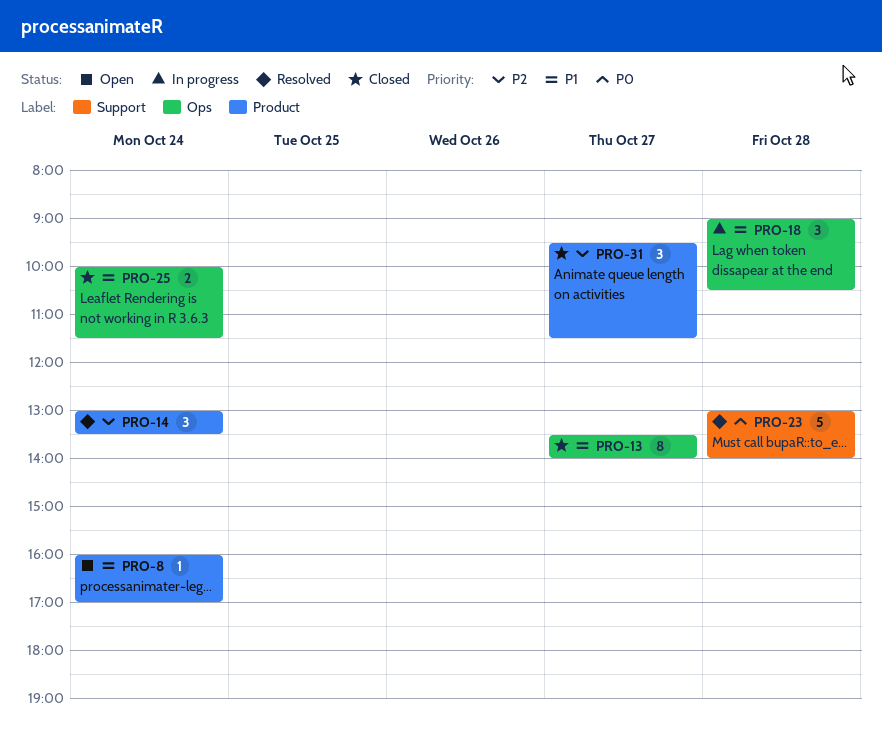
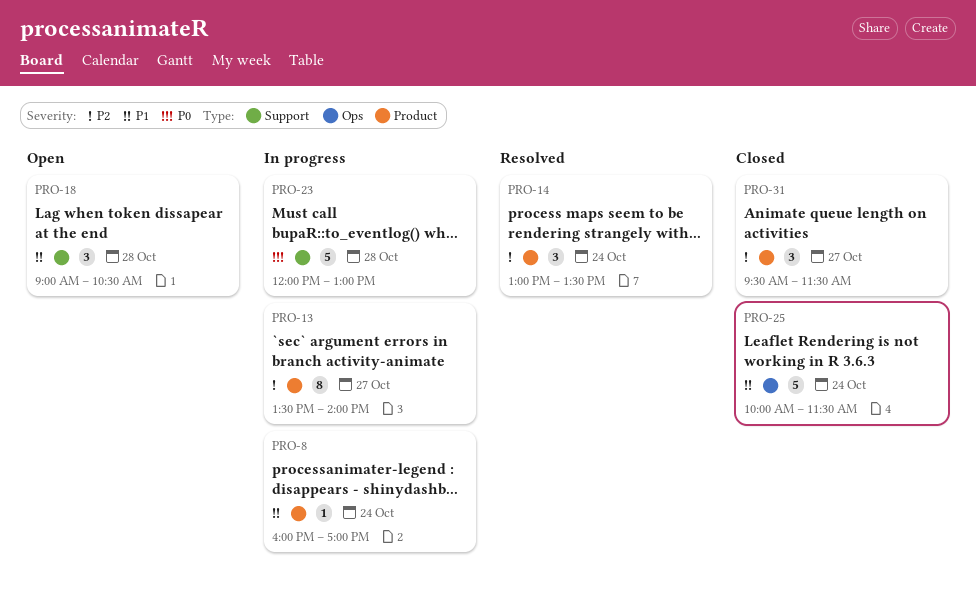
PRO-8, status: Open -> In progress
PRO-13, status: Closed -> In progress
PRO-13, priority: P1 -> P2
PRO-13, label: Ops -> Product
PRO-18, status: In progress -> Open
PRO-18, label: Ops -> Support
PRO-23, status: Resolved -> In progress
PRO-23, begins: 13:00 -> 12:00
PRO-23, ends: 14:00 -> 13:00
PRO-25, estimate: 2 -> 5

